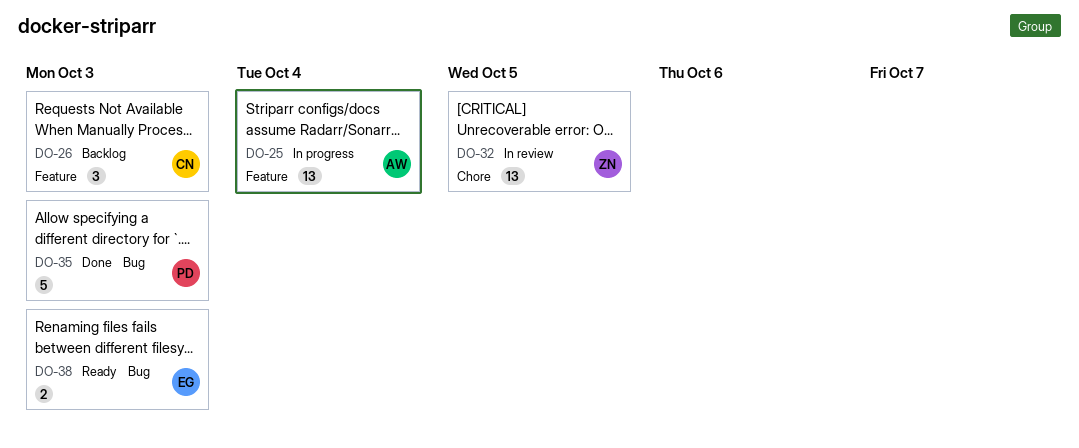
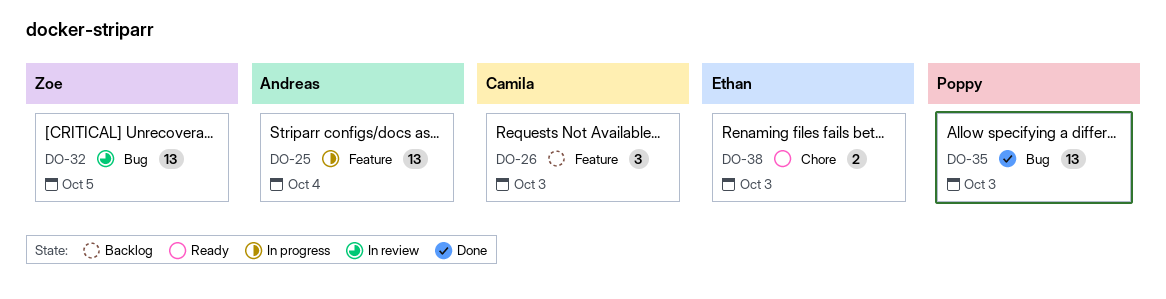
DO-32, label: Chore -> Bug
DO-35, estimate: 5 -> 13
DO-38, label: Bug -> Chore

